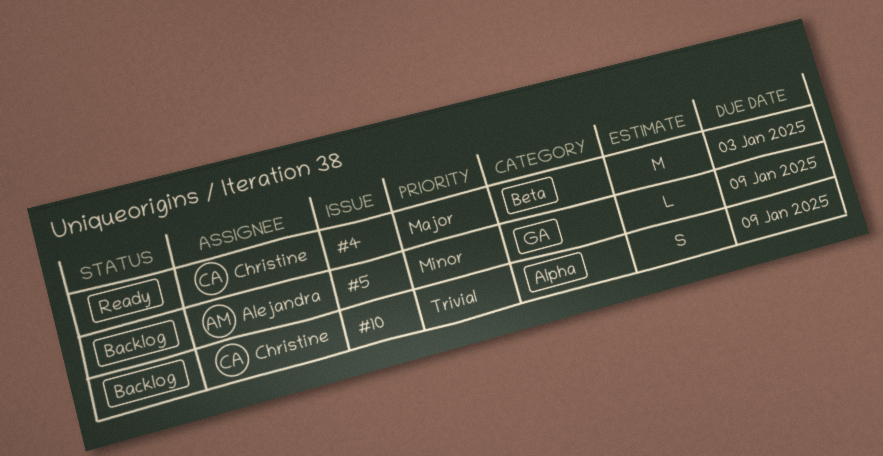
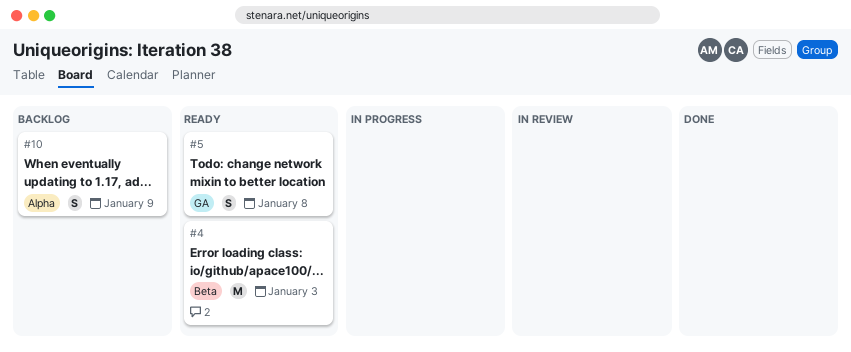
#5, status: Backlog -> Ready
#5, estimate: L -> S
#5, due: Jan 9 -> Jan 8

